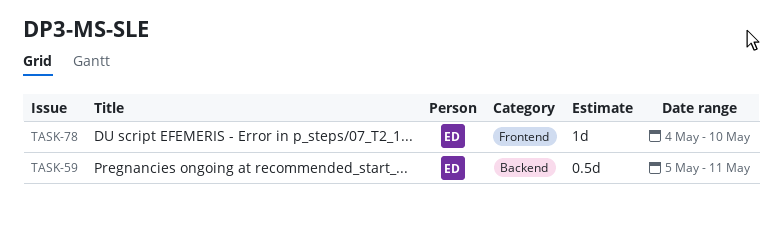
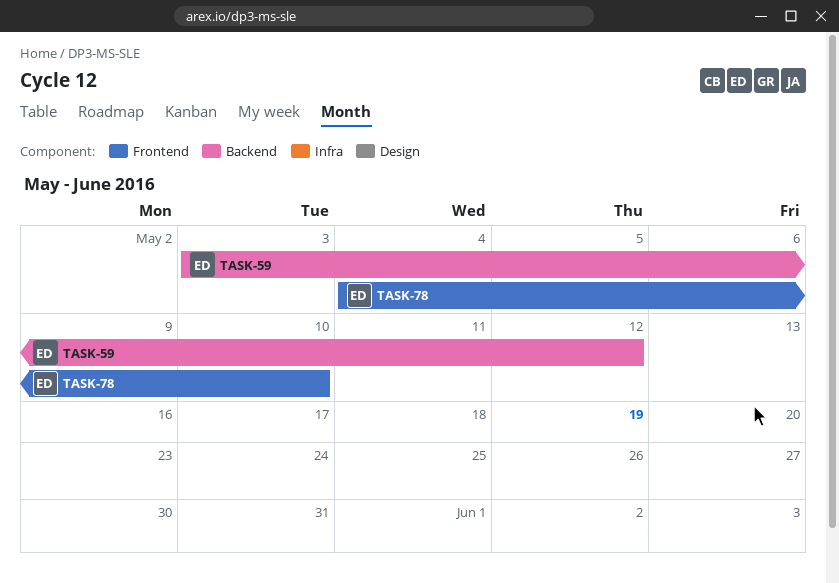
TASK-59, start: May 5 -> May 3
TASK-59, due: May 11 -> May 12

